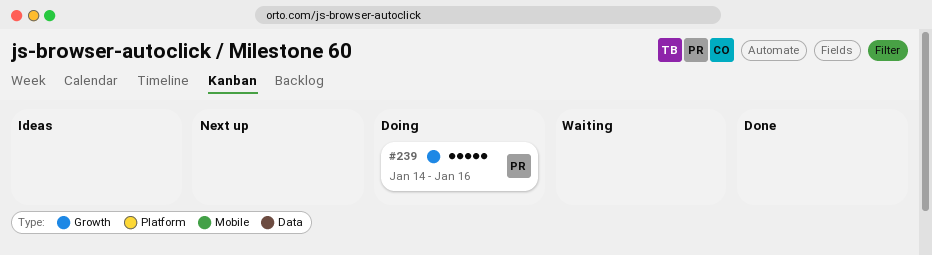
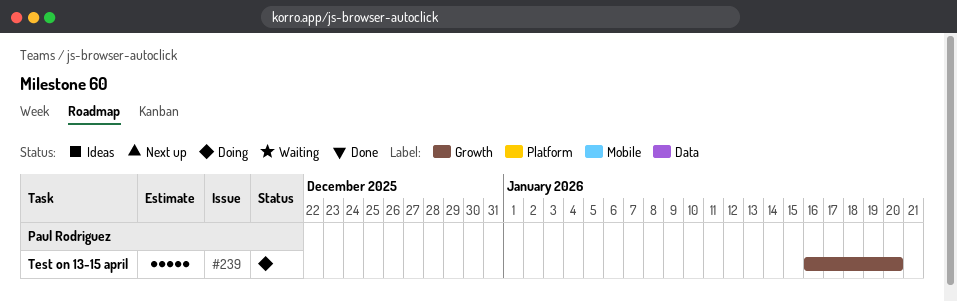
#239, start: Jan 14 -> Jan 16
#239, due: Jan 16 -> Jan 20

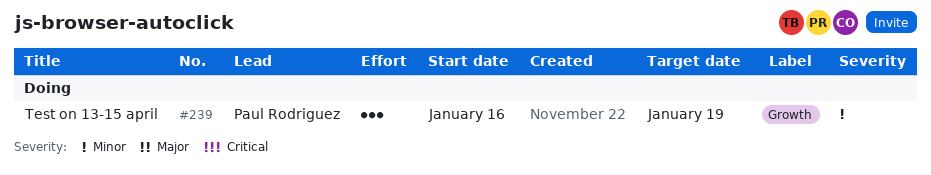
#239, estimate: 5 -> 3
#239, due: Jan 20 -> Jan 19

